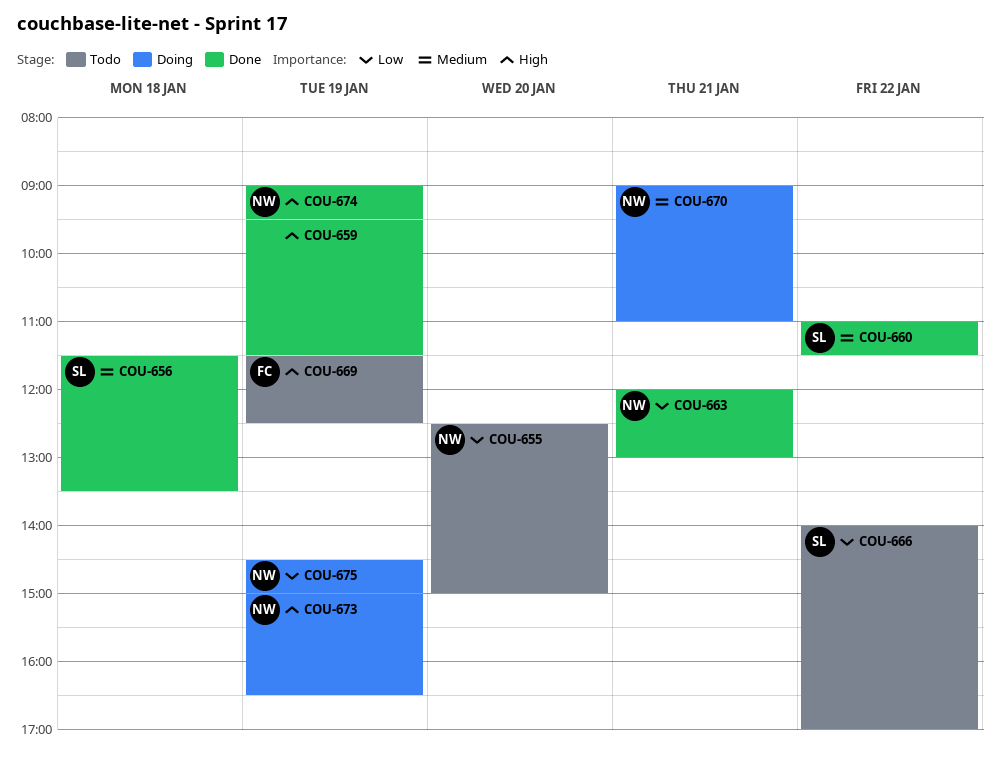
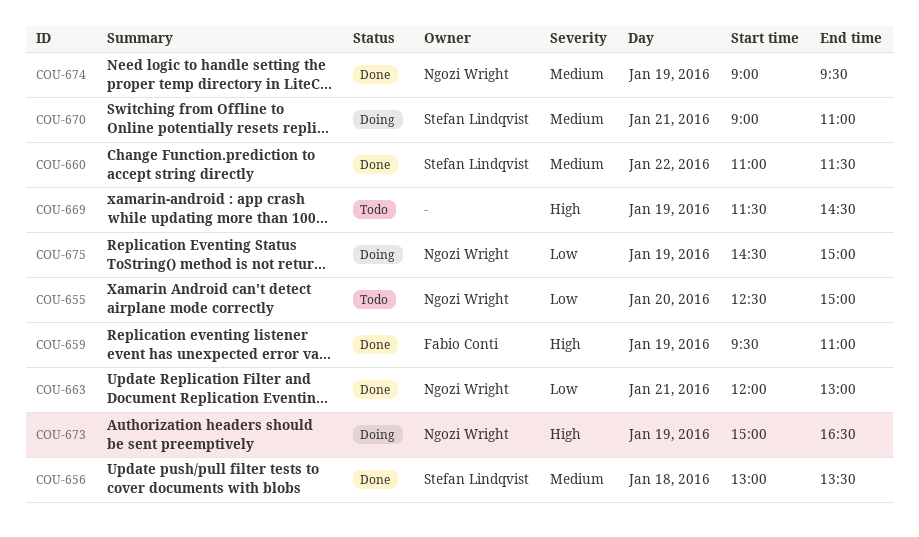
COU-656, begins: 11:30 -> 13:00
COU-659, owner: none -> Fabio Conti
COU-659, ends: 11:30 -> 11:00
COU-666: present -> none
COU-669, owner: Fabio Conti -> none
COU-669, ends: 12:30 -> 14:30
COU-670, owner: Ngozi Wright -> Stefan Lindqvist
COU-674, priority: High -> Medium

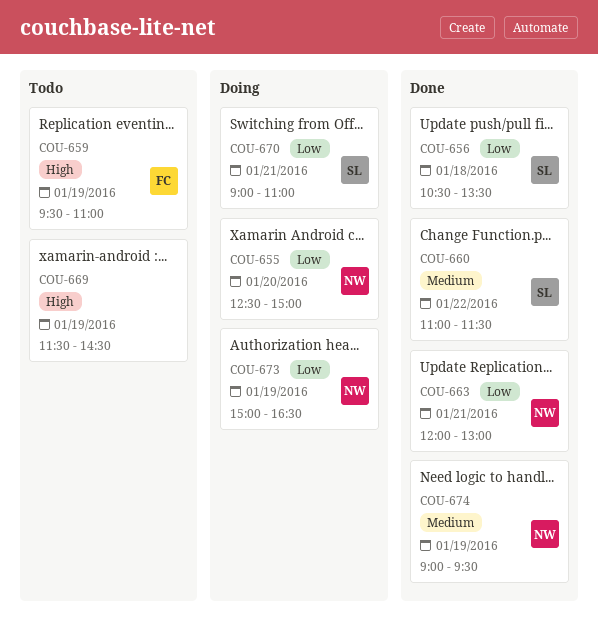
COU-655, status: Todo -> Doing
COU-656, priority: Medium -> Low
COU-656, begins: 13:00 -> 10:30
COU-659, status: Done -> Todo
COU-670, priority: Medium -> Low
COU-673, priority: High -> Low
COU-675: present -> none

